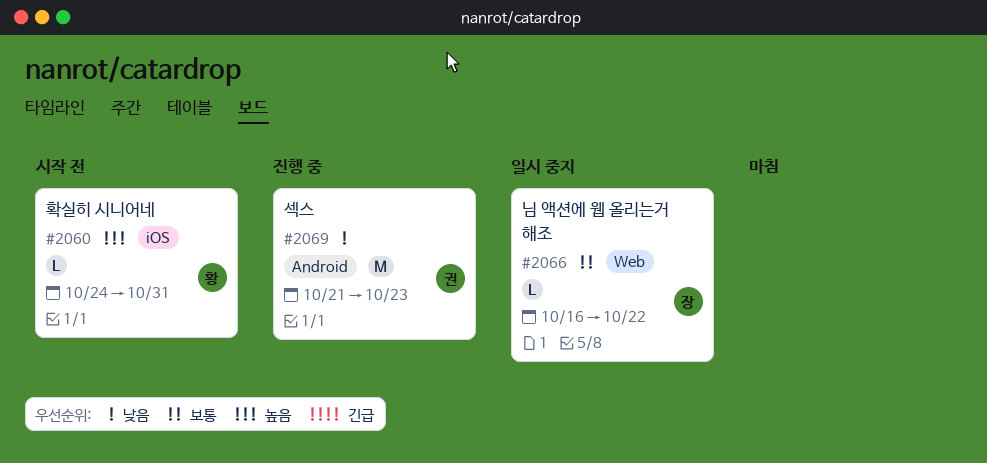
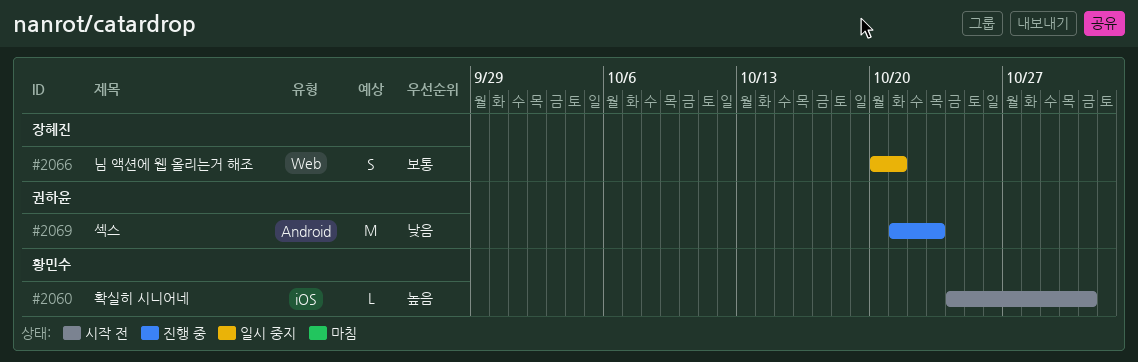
#2066, estimate: L -> S
#2066, start: Oct 16 -> Oct 20
#2066, due: Oct 22 -> Oct 21

